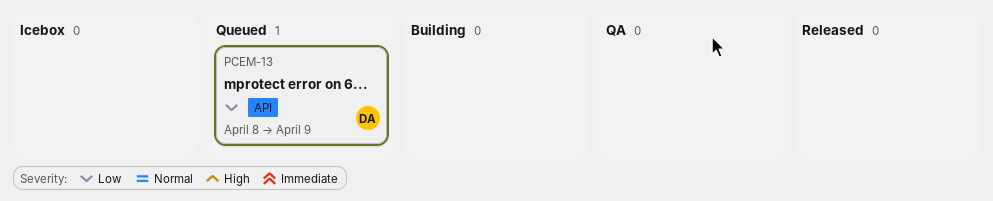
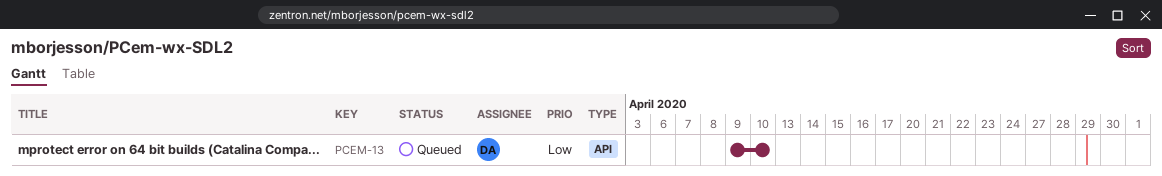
PCEM-13, start: Apr 8 -> Apr 9
PCEM-13, due: Apr 9 -> Apr 10

